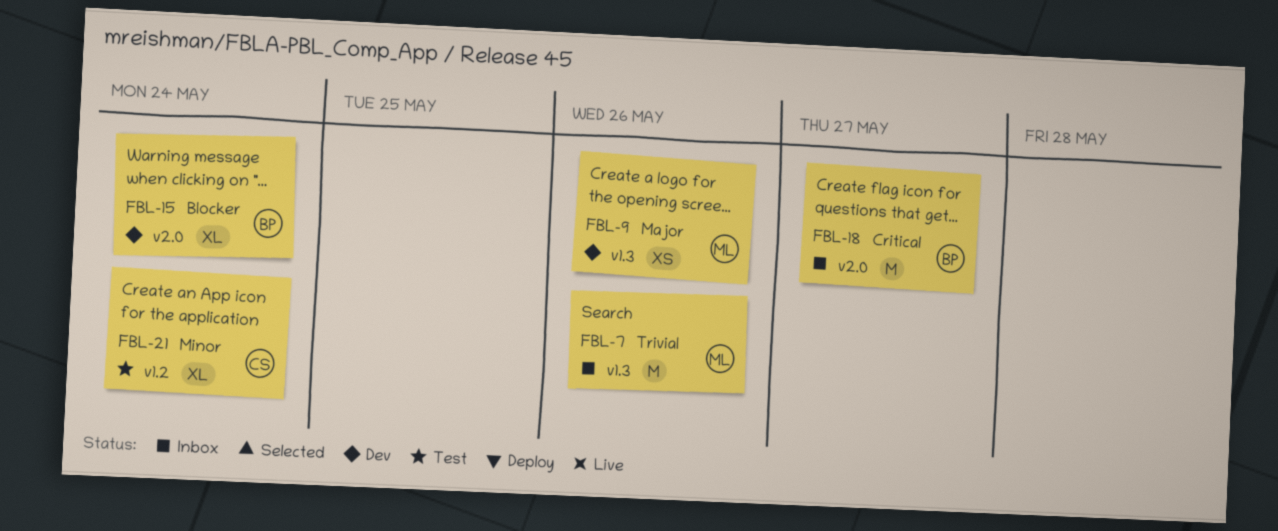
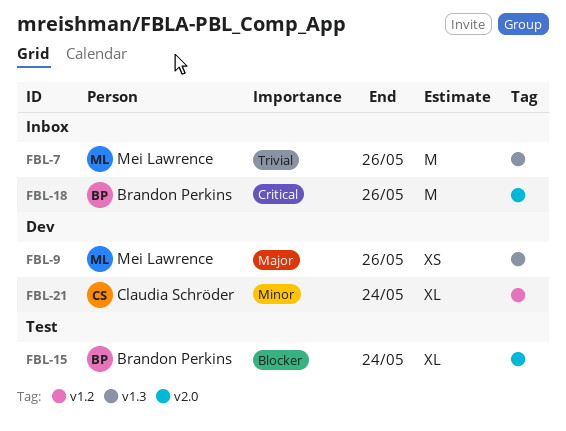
FBL-15, status: Dev -> Test
FBL-18, due: May 27 -> May 26
FBL-21, status: Test -> Dev

